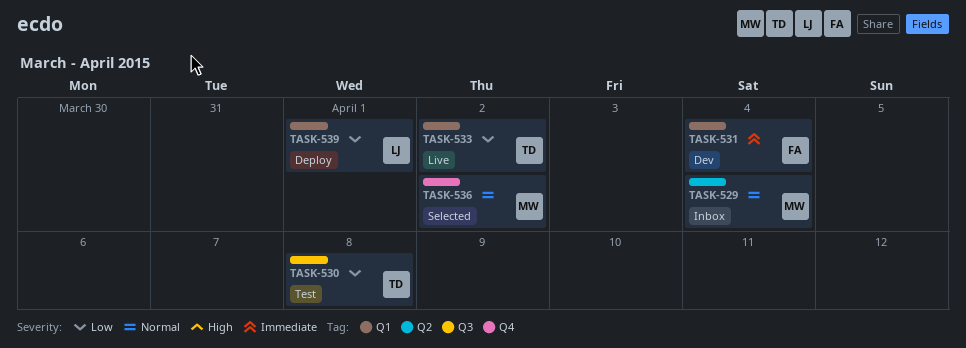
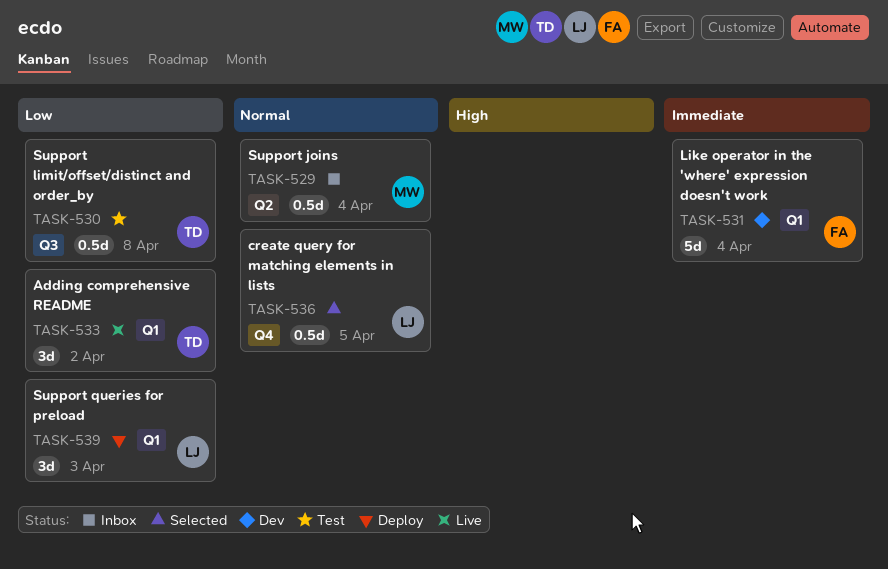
TASK-536, owner: MW -> LJ
TASK-536, due: Apr 2 -> Apr 5
TASK-539, due: Apr 1 -> Apr 3

